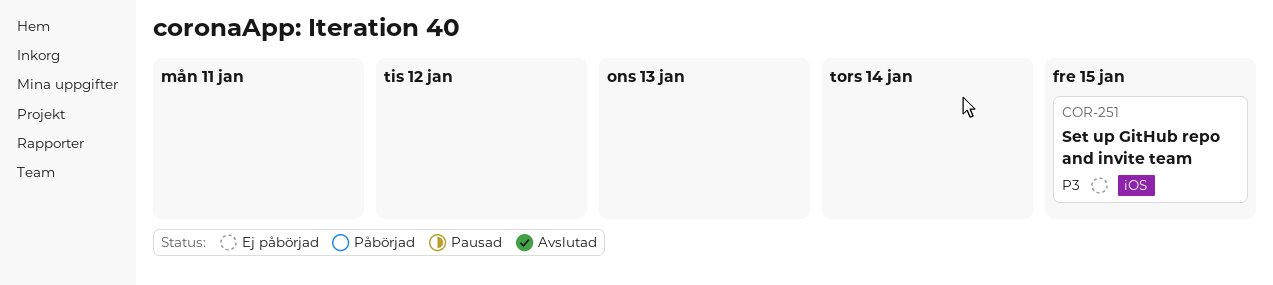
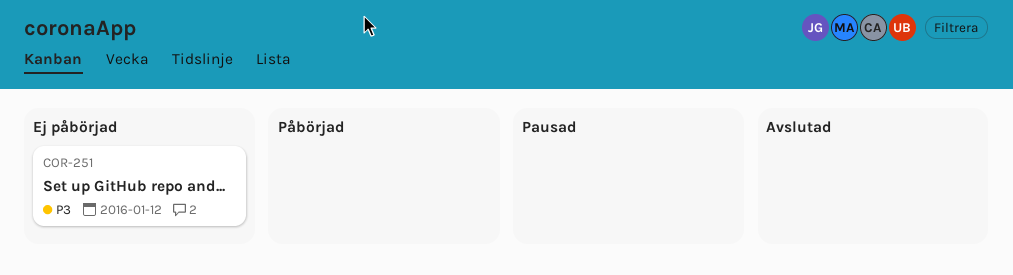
COR-251, due: Jan 15 -> Jan 12

